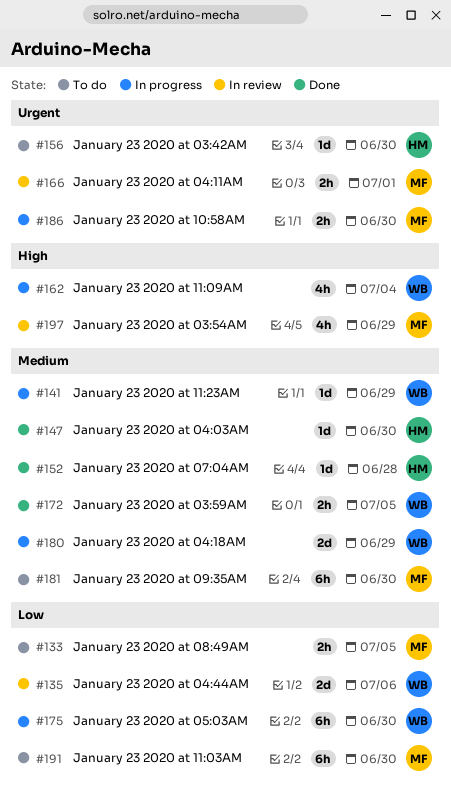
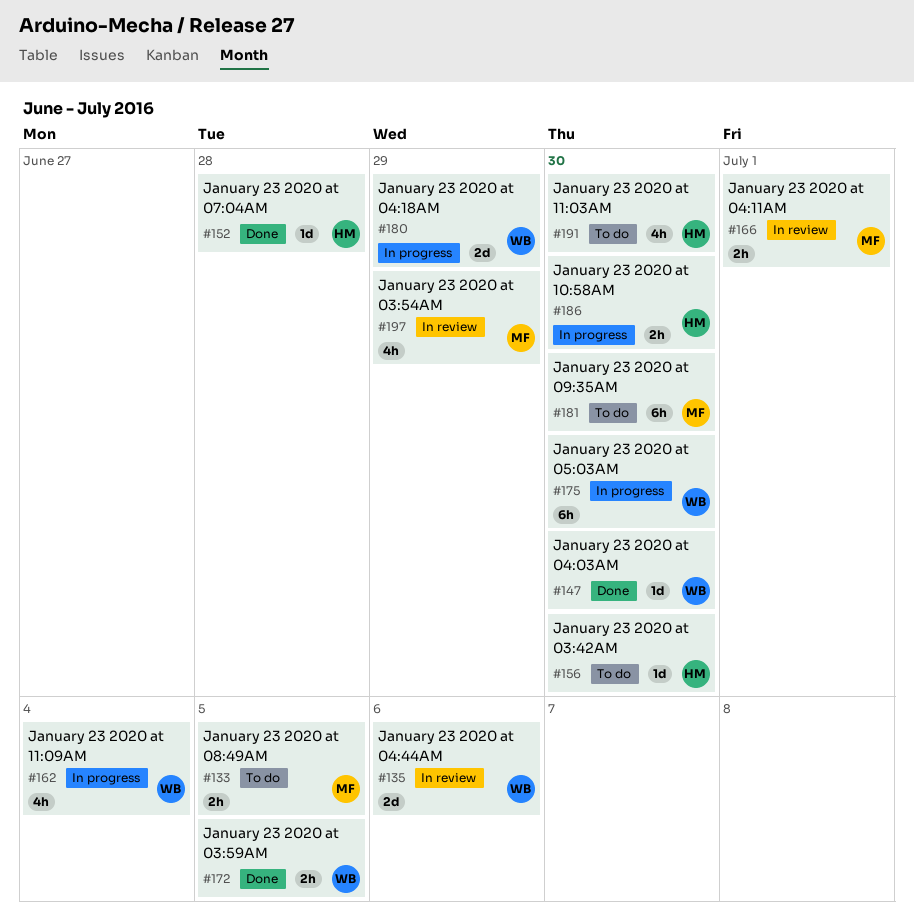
#141: present -> none
#147, owner: HM -> WB
#186, owner: MF -> HM
#191, owner: MF -> HM
#191, estimate: 6h -> 4h

